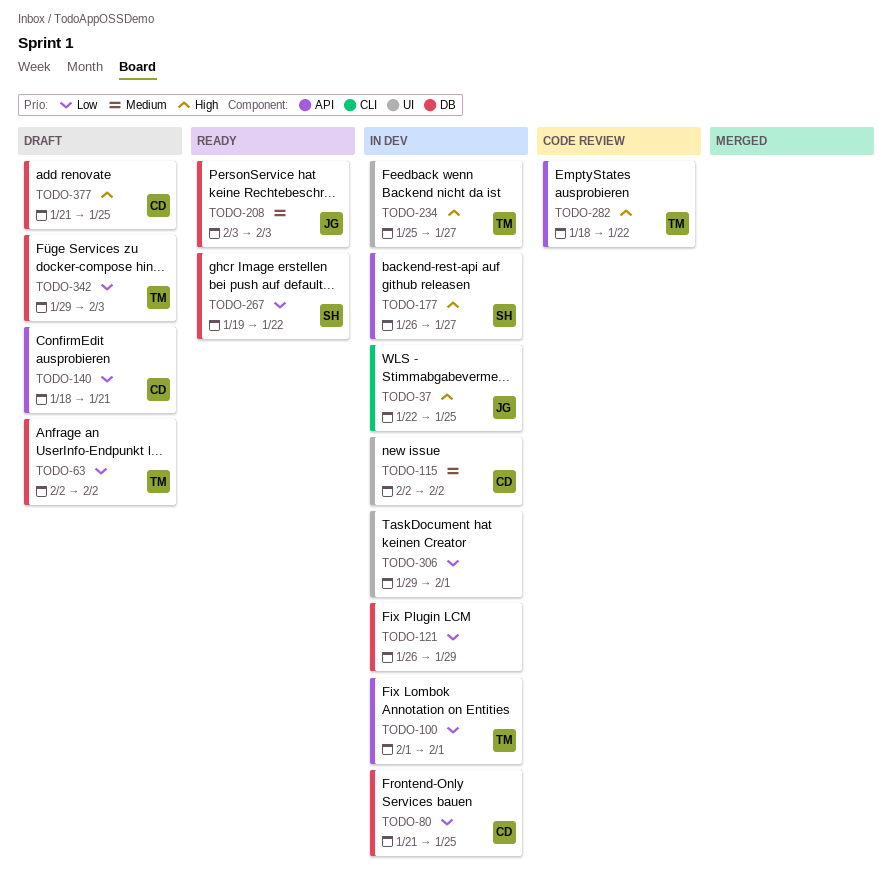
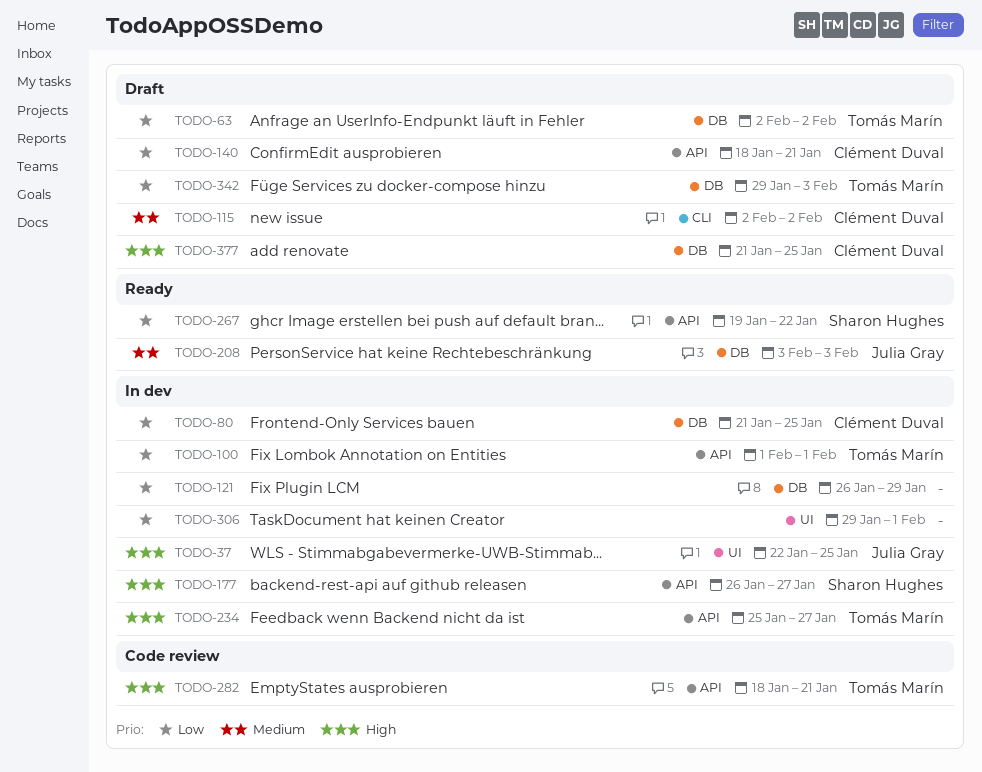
TODO-37, label: CLI -> UI
TODO-115, status: In dev -> Draft
TODO-115, label: UI -> CLI
TODO-234, label: UI -> API
TODO-267, label: DB -> API
TODO-282, due: Jan 22 -> Jan 21

